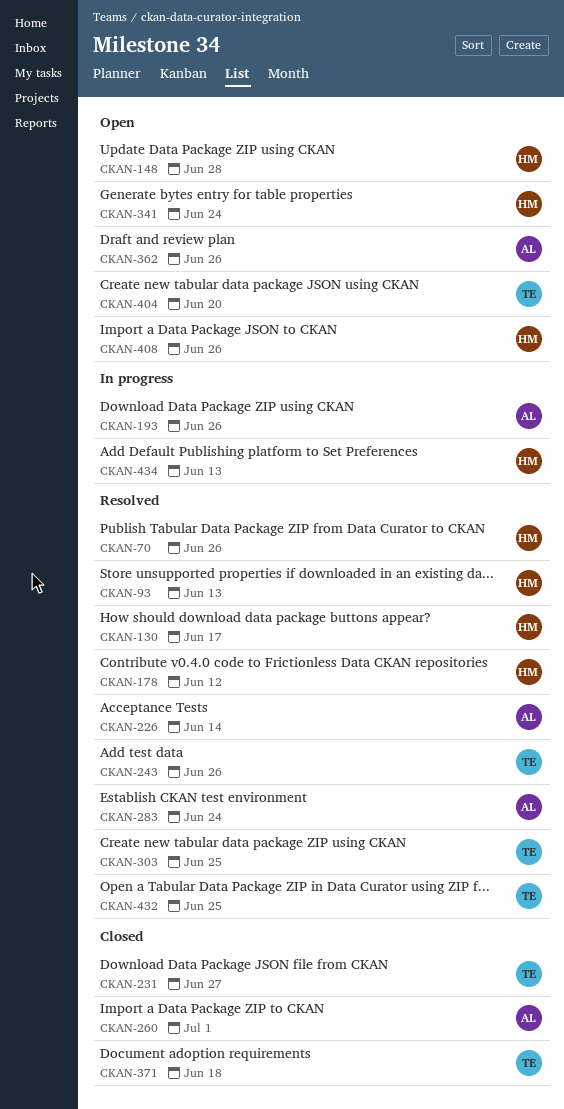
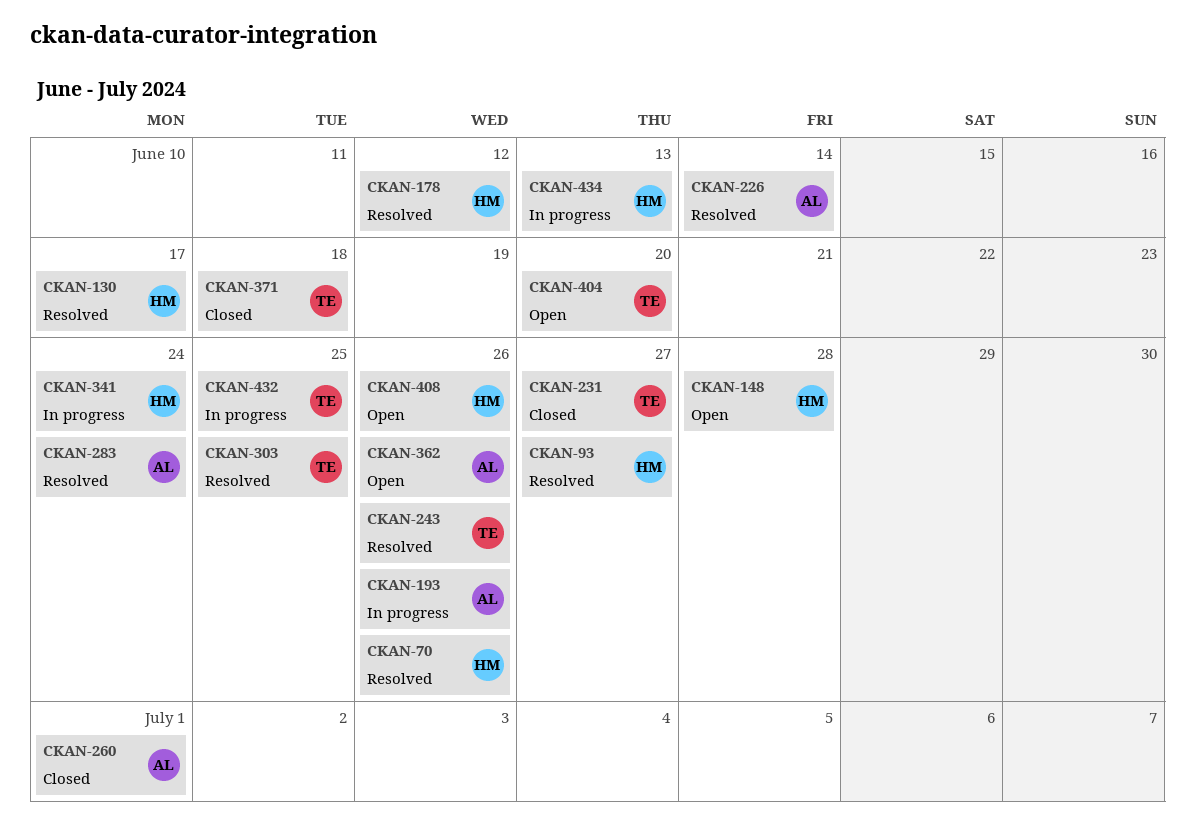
CKAN-93, due: Jun 13 -> Jun 27
CKAN-341, status: Open -> In progress
CKAN-432, status: Resolved -> In progress

